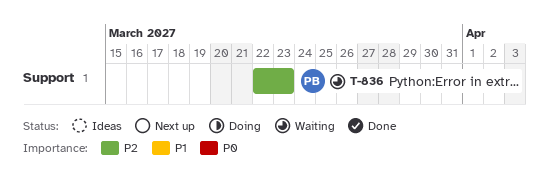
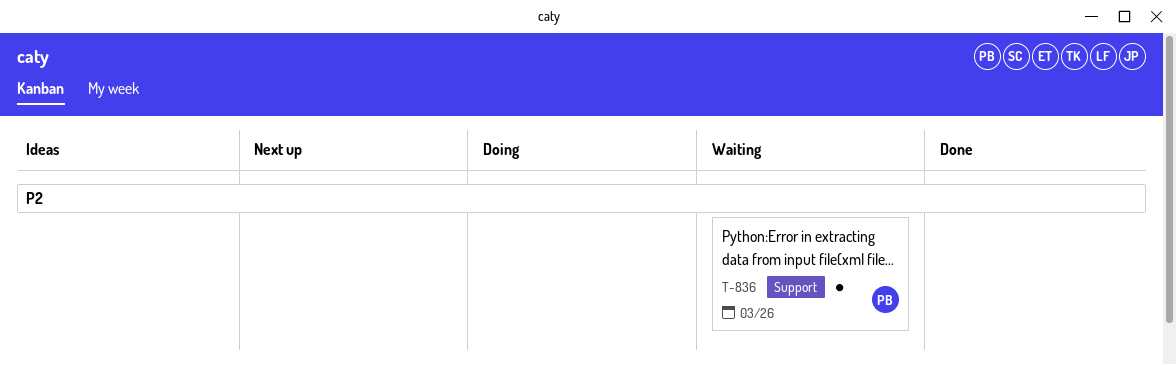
T-836, due: Mar 23 -> Mar 26

